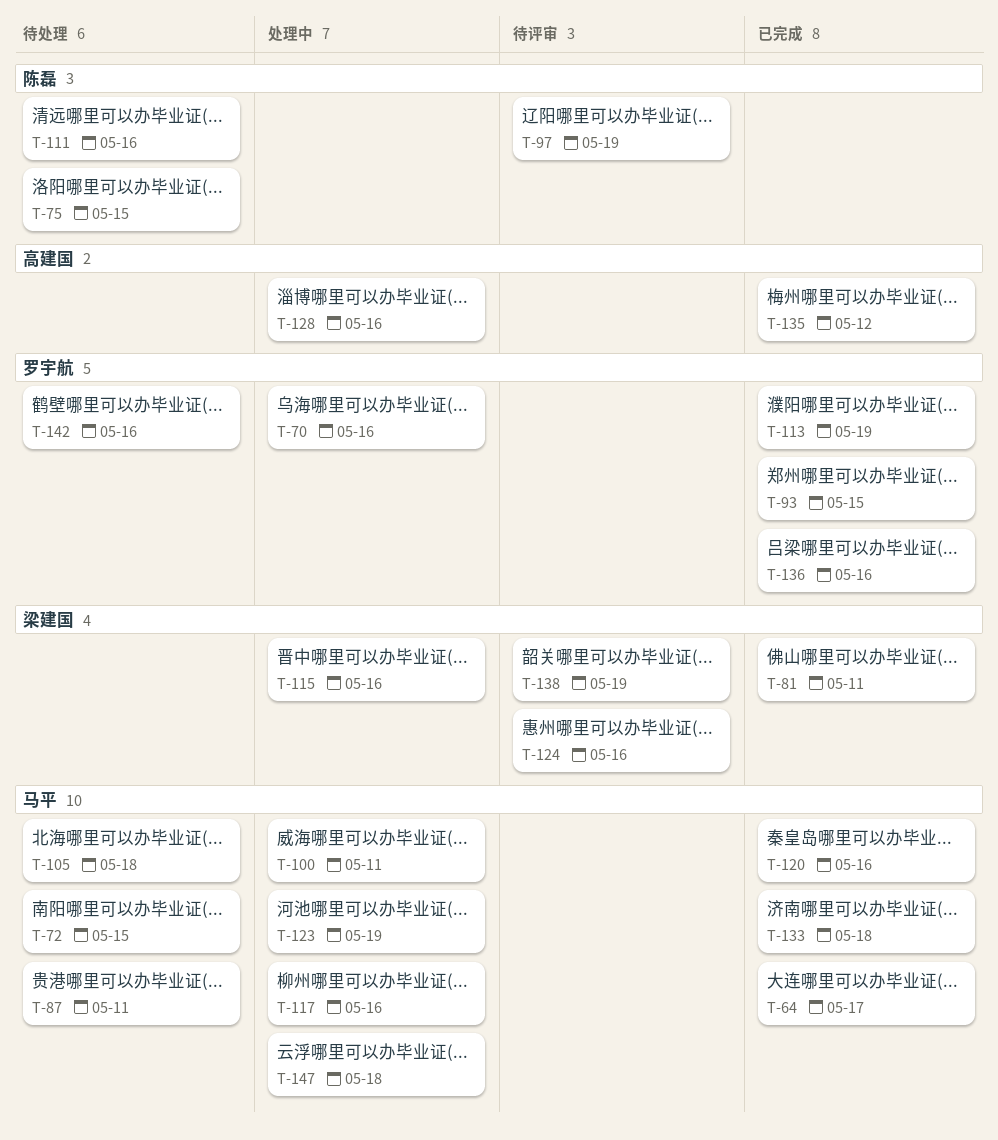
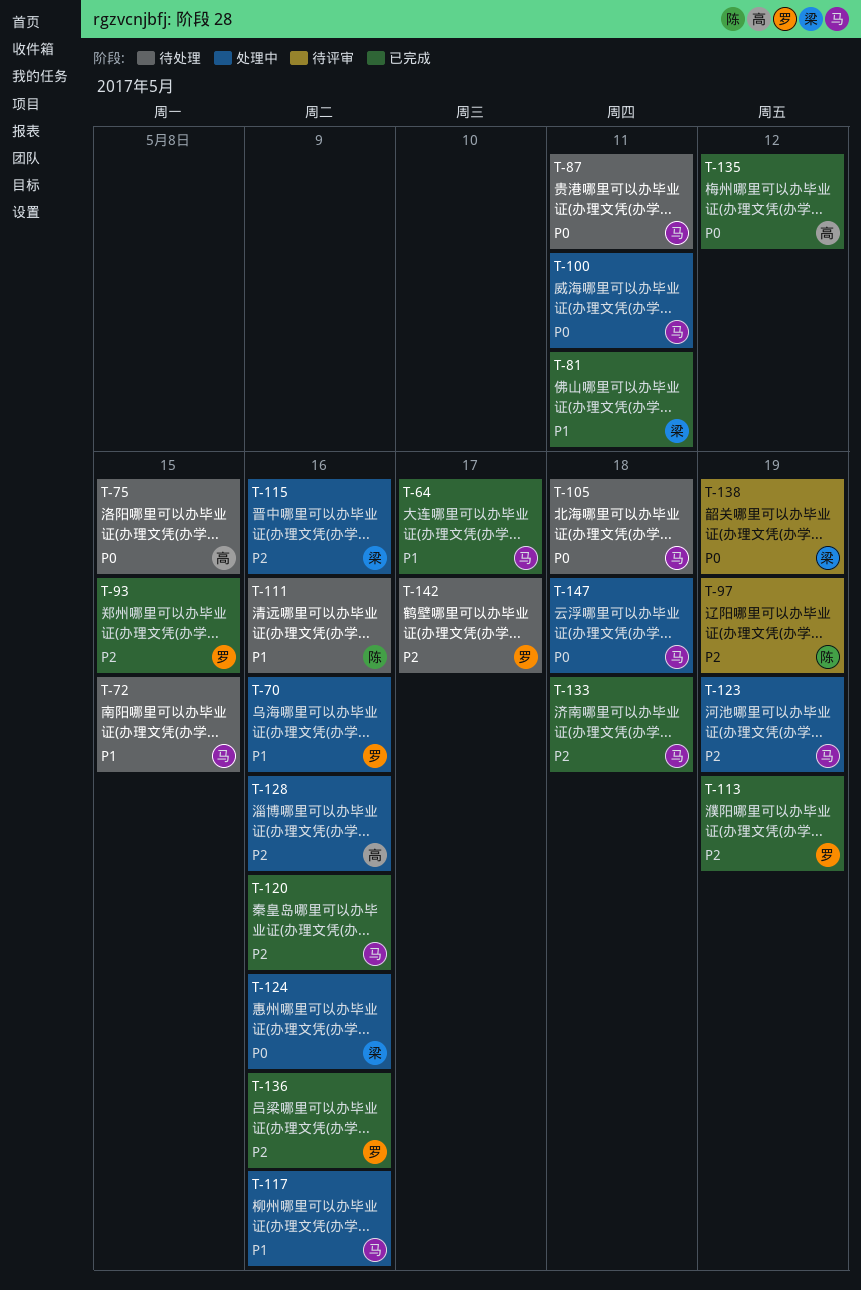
T-75, owner: 陈磊 -> 高建国
T-124, status: 待评审 -> 处理中
T-142, due: May 16 -> May 17

